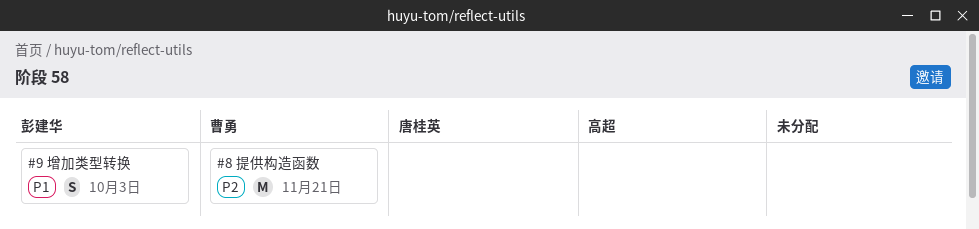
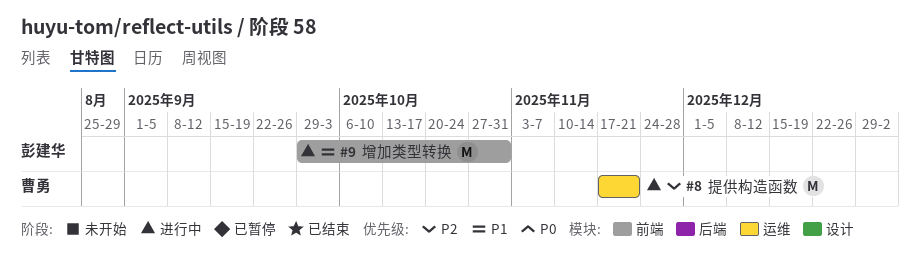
#9, estimate: S -> M
#9, due: Oct 3 -> Oct 31

